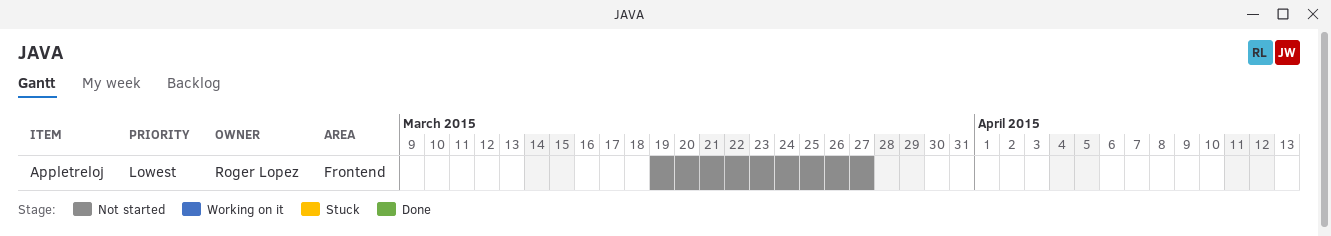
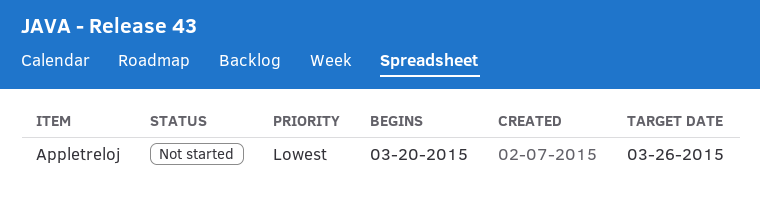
Appletreloj, start: Mar 19 -> Mar 20
Appletreloj, due: Mar 27 -> Mar 26

